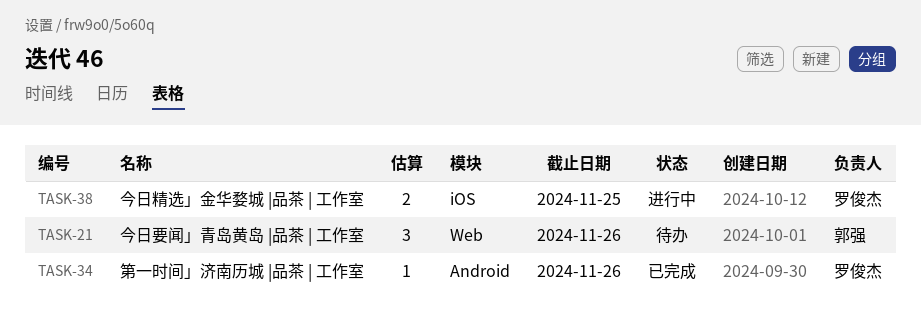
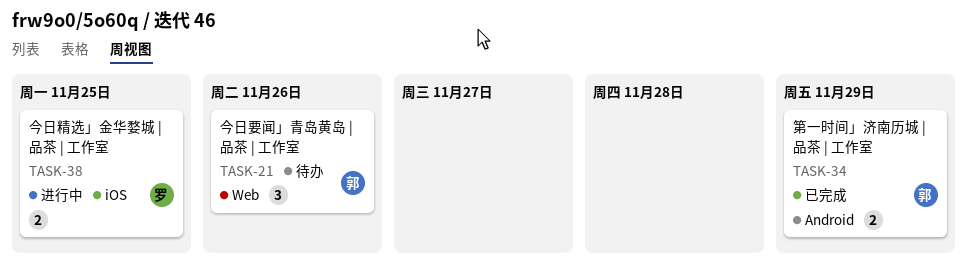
TASK-34, owner: 罗俊杰 -> 郭强
TASK-34, estimate: 1 -> 2
TASK-34, due: Nov 26 -> Nov 29

